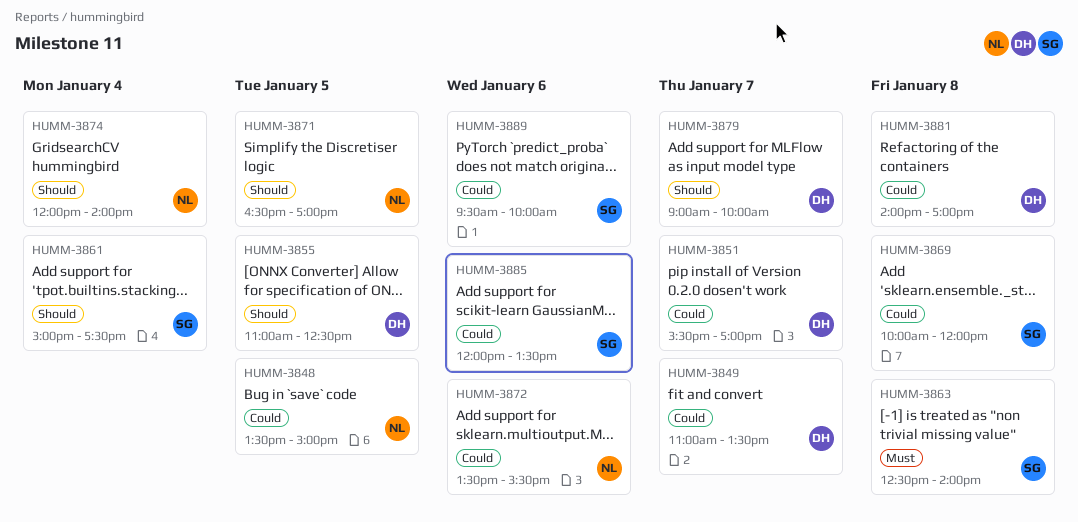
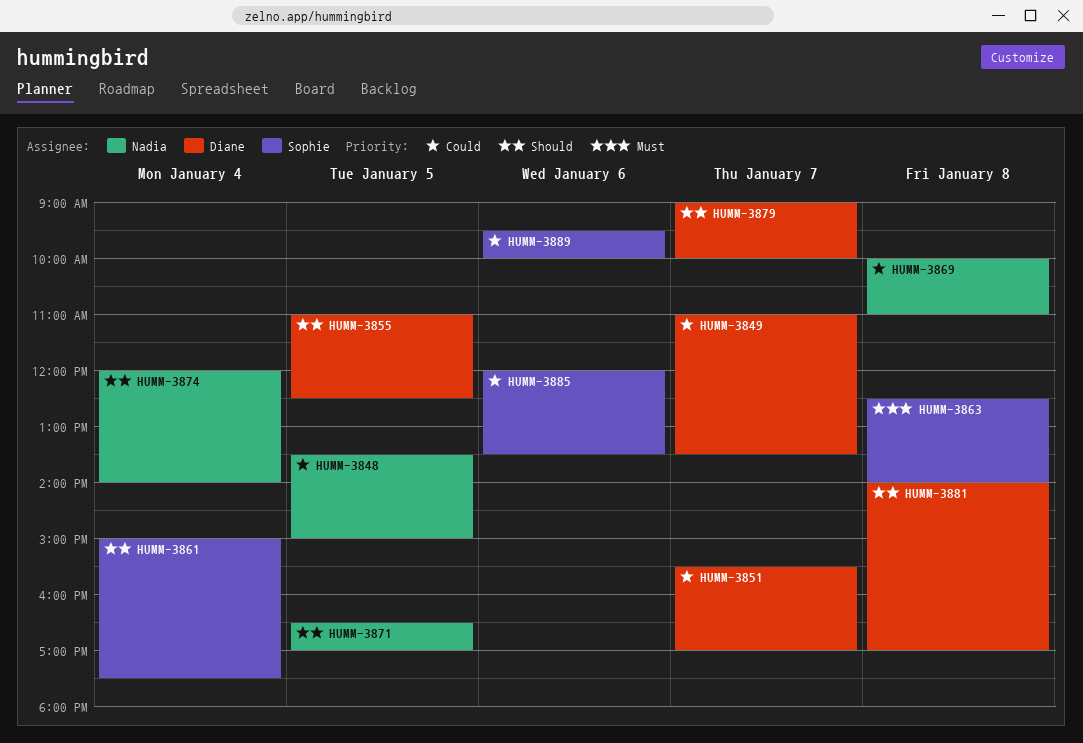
HUMM-3869, owner: Sophie -> Nadia
HUMM-3869, ends: 12:00 -> 11:00
HUMM-3872: present -> none
HUMM-3881, priority: Could -> Should

